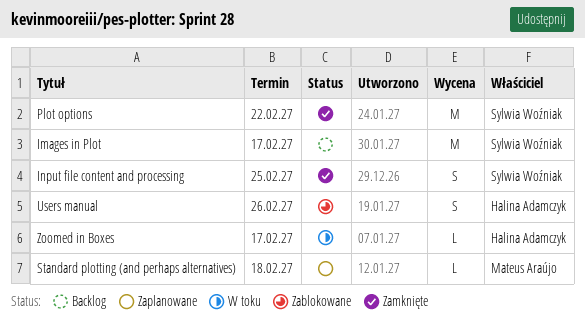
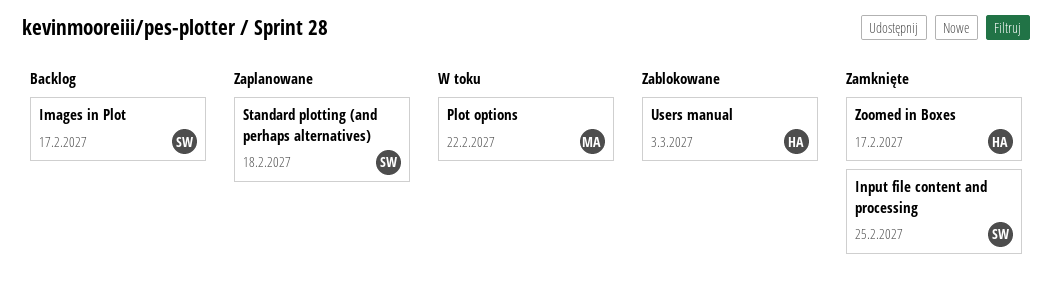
Plot options, status: Zamknięte -> W toku
Plot options, owner: Sylwia Woźniak -> Mateus Araújo
Standard plotting (and perhaps alternatives), owner: Mateus Araújo -> Sylwia Woźniak
Users manual, due: Feb 26 -> Mar 3
Zoomed in Boxes, status: W toku -> Zamknięte

